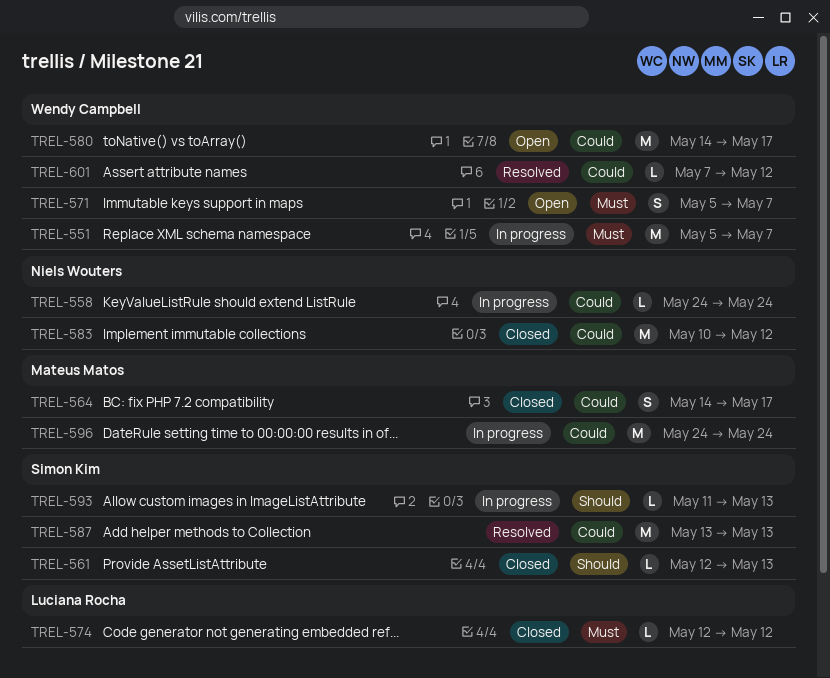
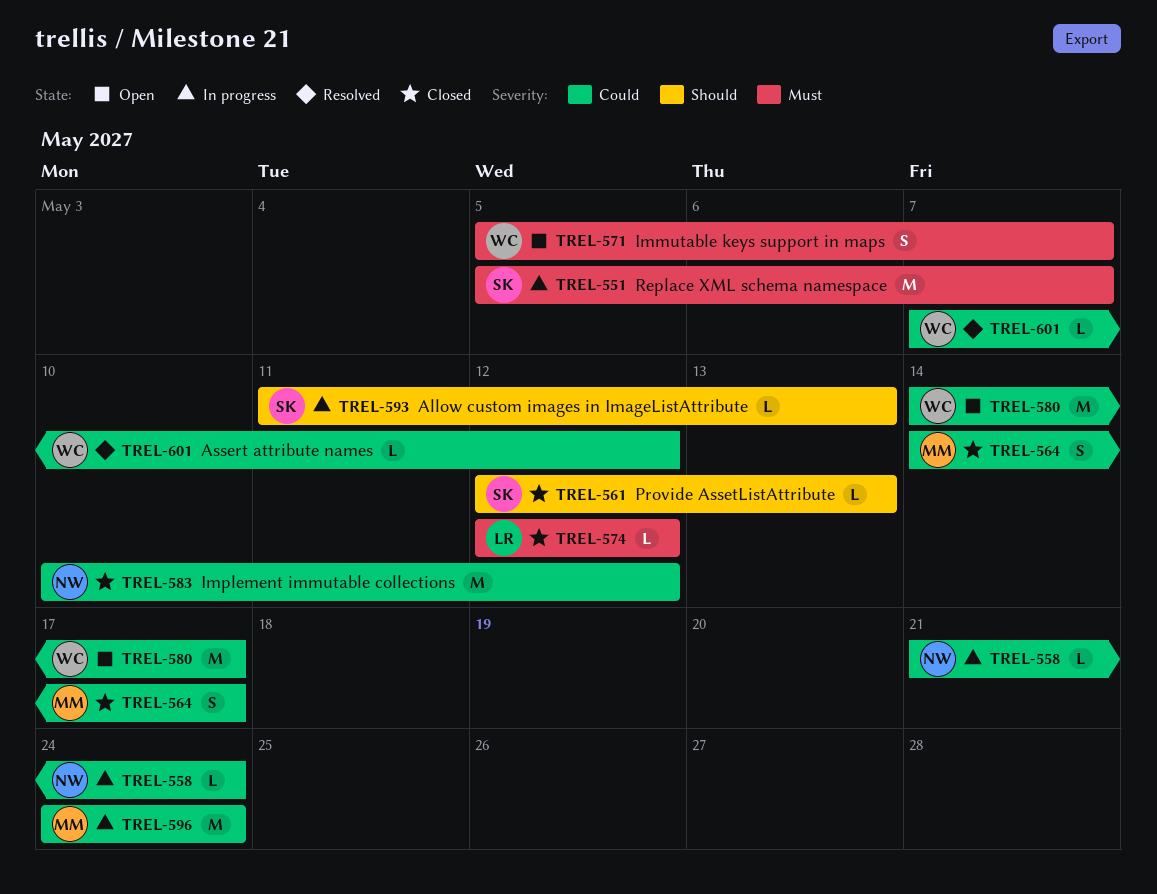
TREL-551, owner: Wendy Campbell -> Simon Kim
TREL-558, start: May 24 -> May 21
TREL-587: present -> none

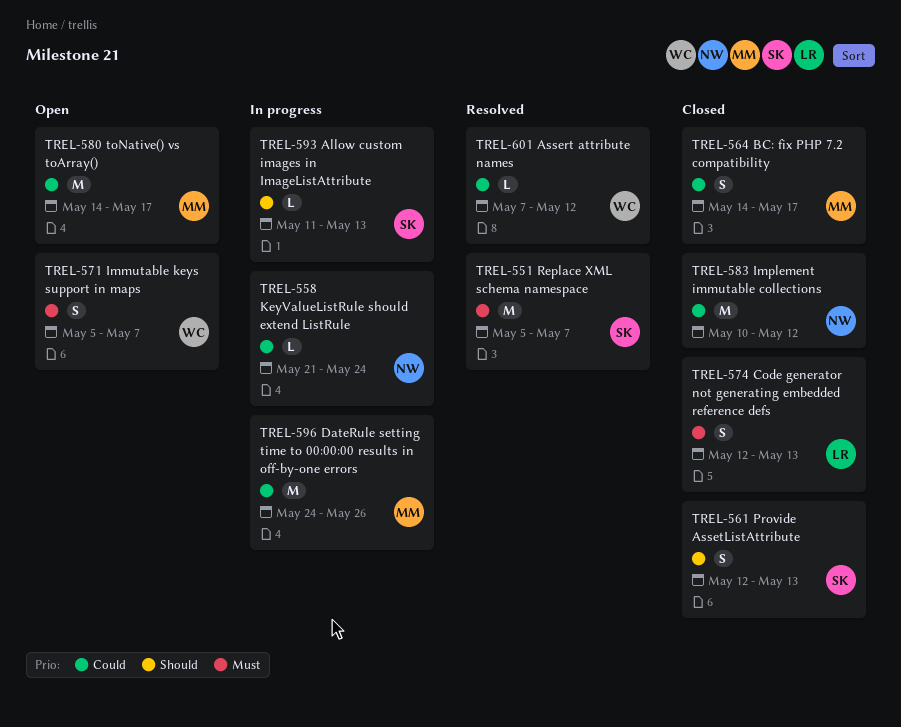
TREL-551, status: In progress -> Resolved
TREL-561, estimate: L -> S
TREL-574, estimate: L -> S
TREL-574, due: May 12 -> May 13
TREL-580, owner: WC -> MM
TREL-596, due: May 24 -> May 26

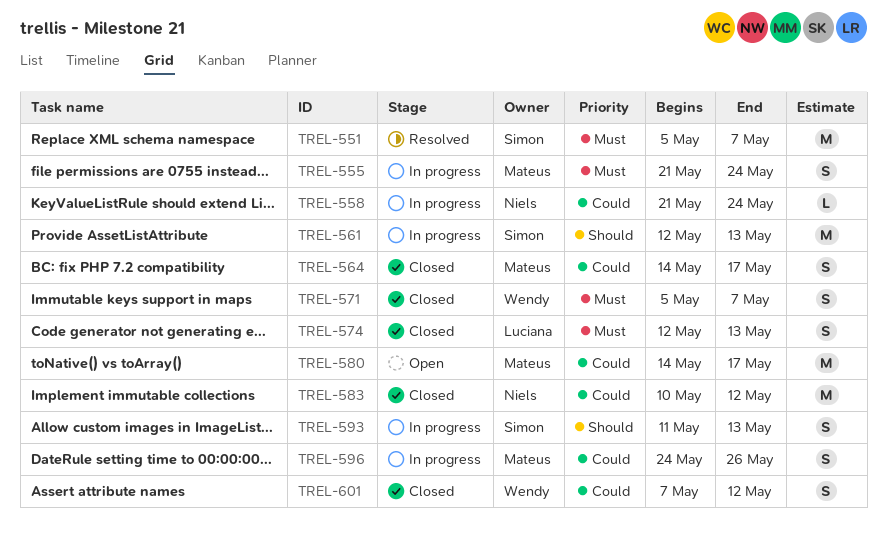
TREL-555: none -> present
TREL-561, status: Closed -> In progress
TREL-561, estimate: S -> M
TREL-571, status: Open -> Closed
TREL-593, estimate: L -> S
TREL-596, estimate: M -> S
TREL-601, status: Resolved -> Closed
TREL-601, estimate: L -> S

